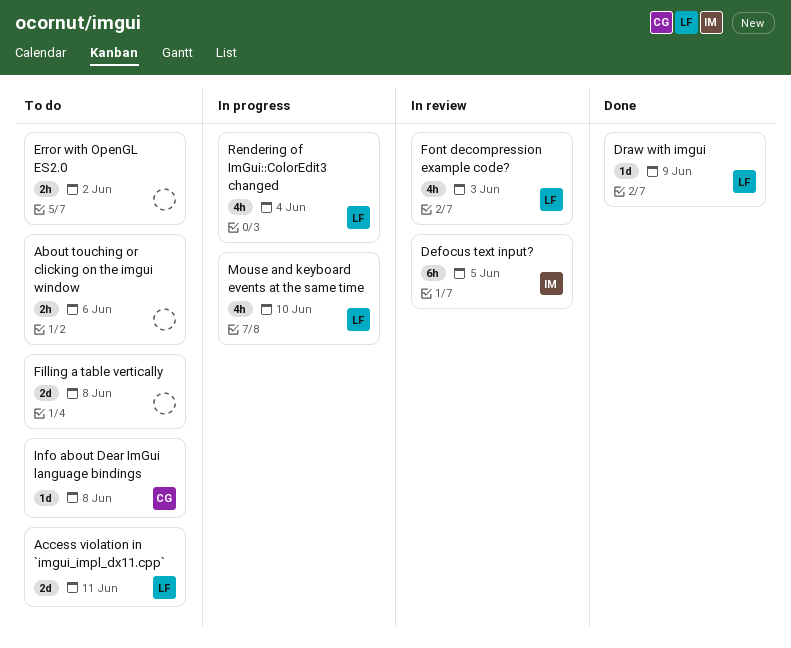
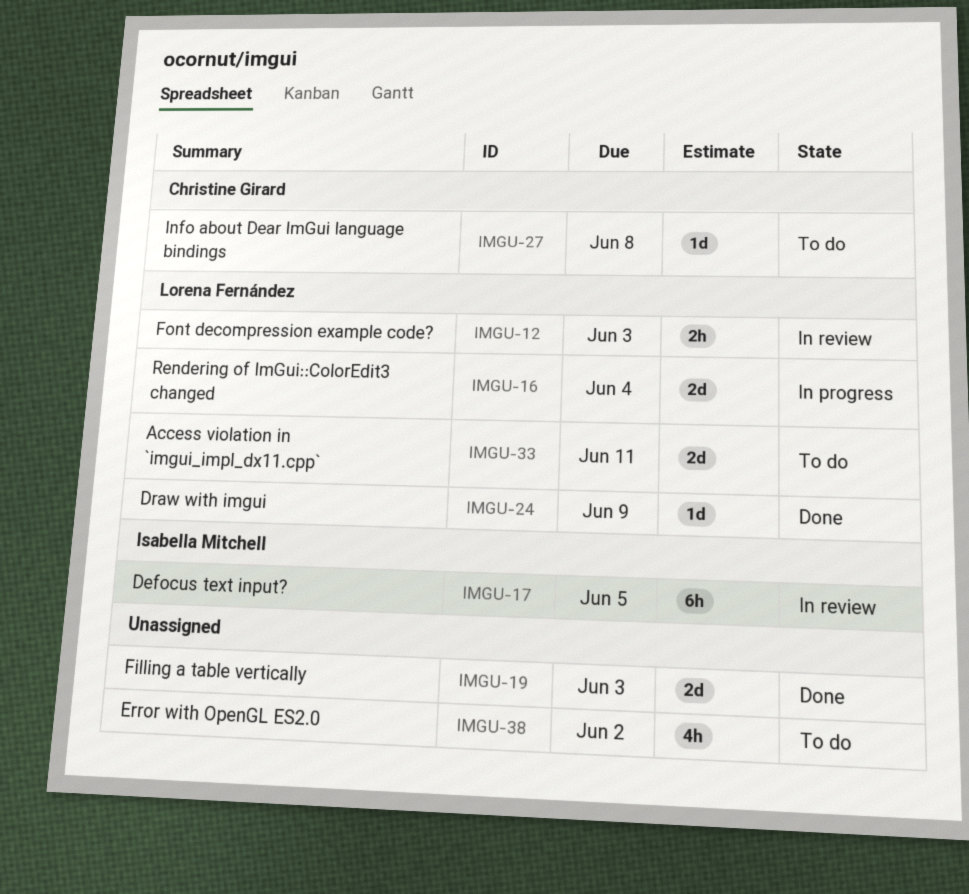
About touching or clicking on the imgui window: present -> none
Error with OpenGL ES2.0, estimate: 2h -> 4h
Filling a table vertically, status: To do -> Done
Filling a table vertically, due: Jun 8 -> Jun 3
Font decompression example code?, estimate: 4h -> 2h
Mouse and keyboard events at the same time: present -> none
Rendering of ImGui::ColorEdit3 changed, estimate: 4h -> 2d

